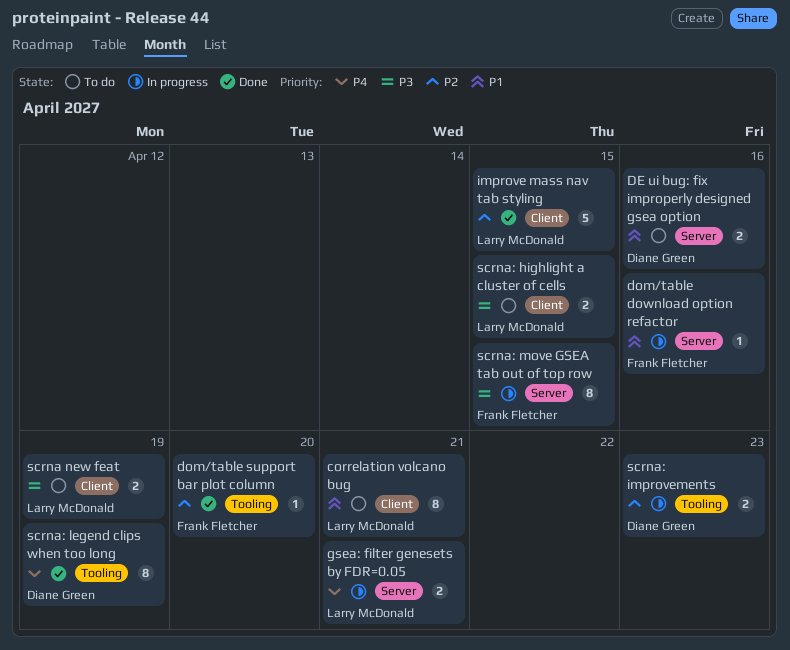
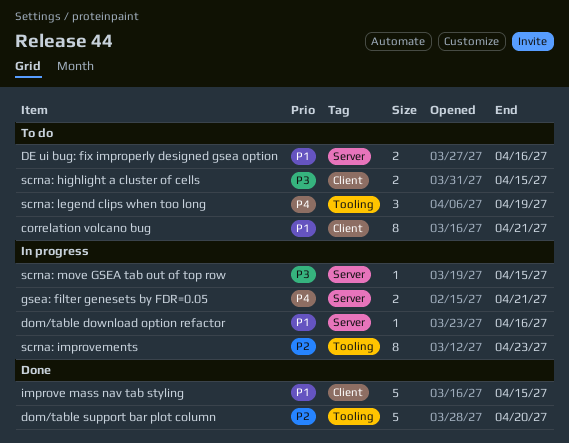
dom/table support bar plot column, estimate: 1 -> 5
improve mass nav tab styling, priority: P2 -> P1
scrna new feat: present -> none
scrna: improvements, estimate: 2 -> 8
scrna: legend clips when too long, status: Done -> To do
scrna: legend clips when too long, estimate: 8 -> 3
scrna: move GSEA tab out of top row, estimate: 8 -> 1

